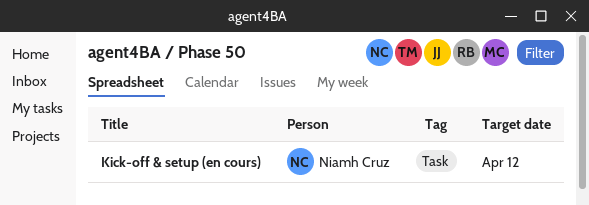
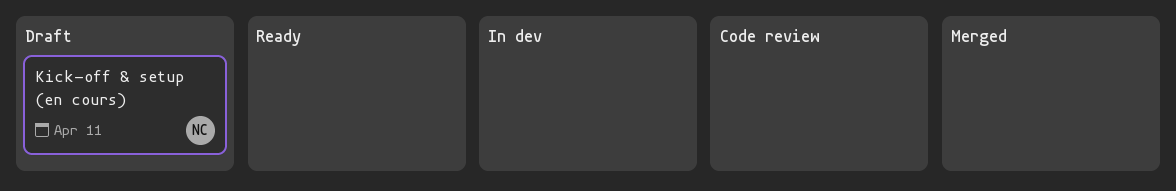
Kick-off & setup (en cours), due: Apr 12 -> Apr 11

